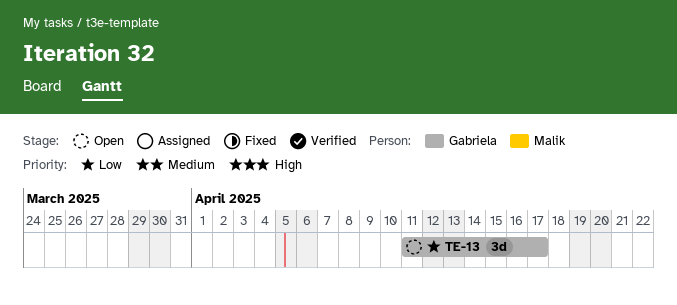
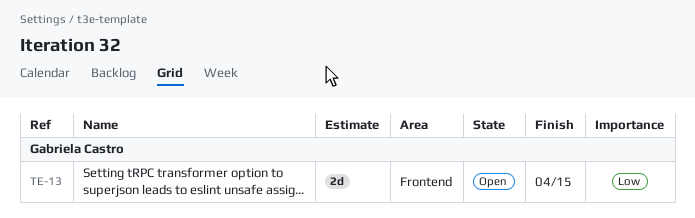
TE-13, estimate: 3d -> 2d
TE-13, due: Apr 17 -> Apr 15

